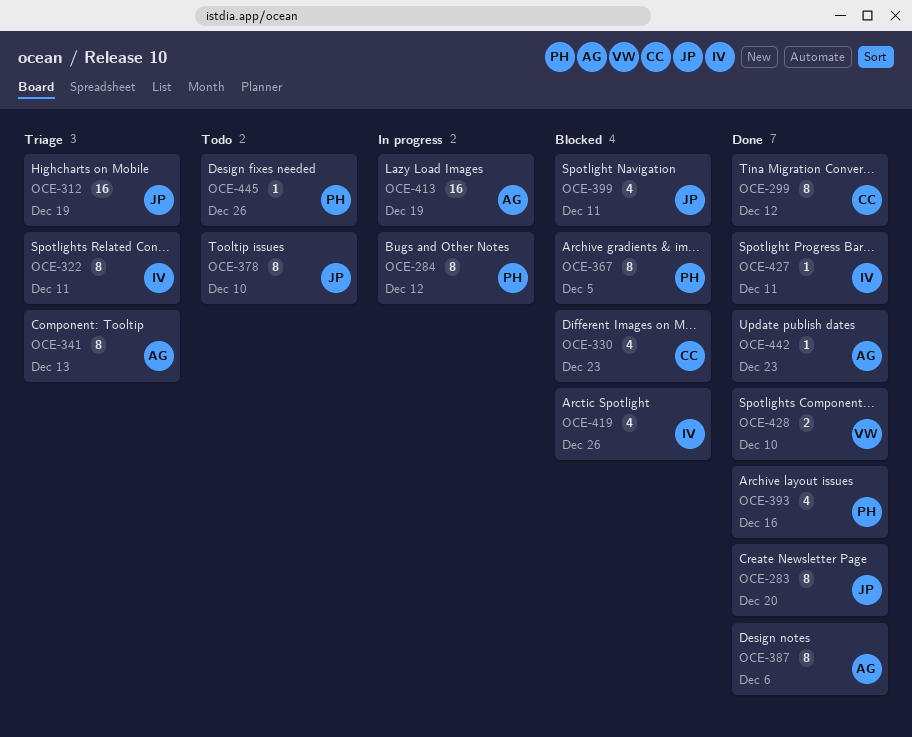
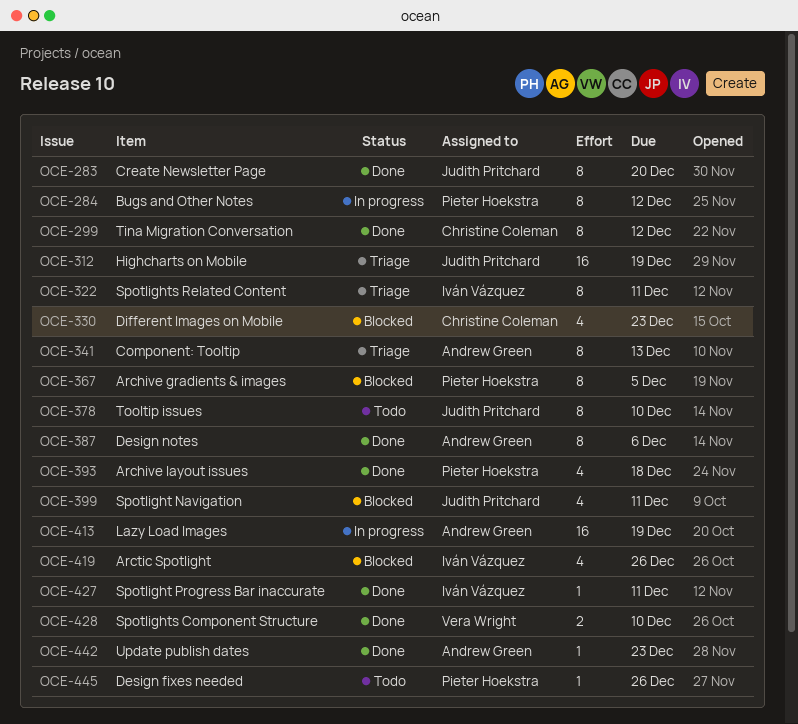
OCE-393, due: Dec 16 -> Dec 18

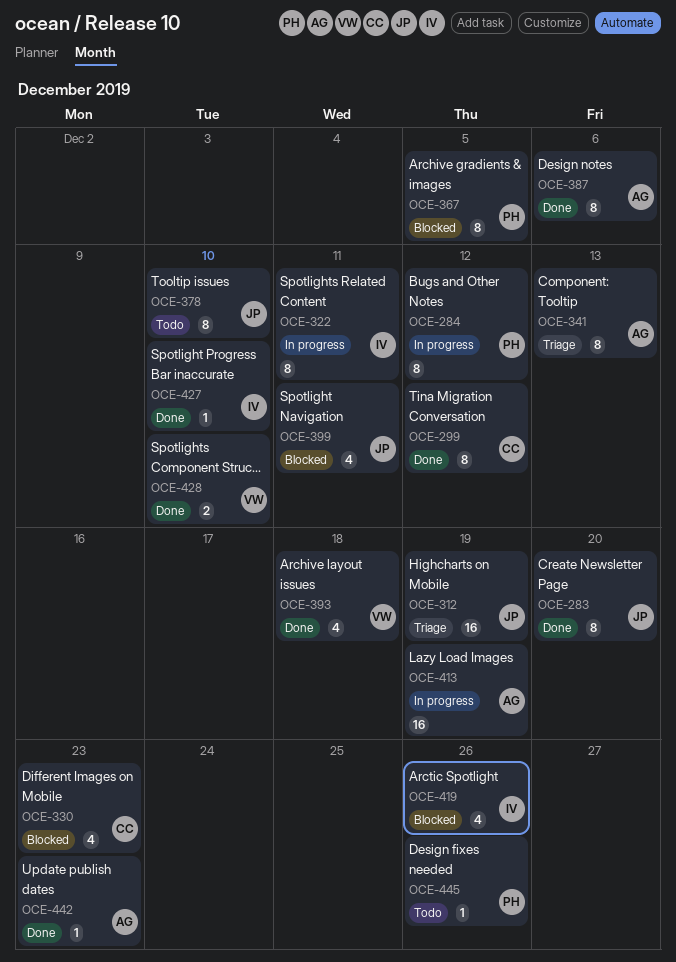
OCE-322, status: Triage -> In progress
OCE-393, owner: Pieter Hoekstra -> Vera Wright
OCE-427, due: Dec 11 -> Dec 10

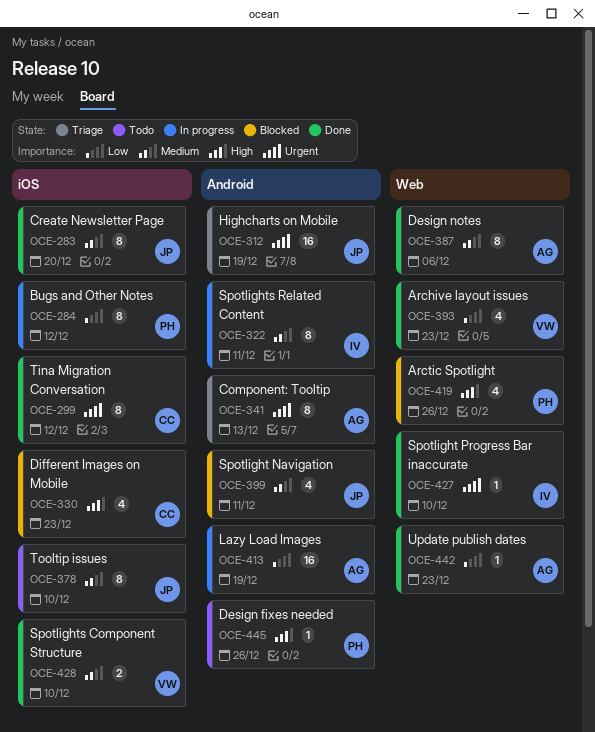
OCE-367: present -> none
OCE-393, due: Dec 18 -> Dec 23
OCE-419, owner: IV -> PH

